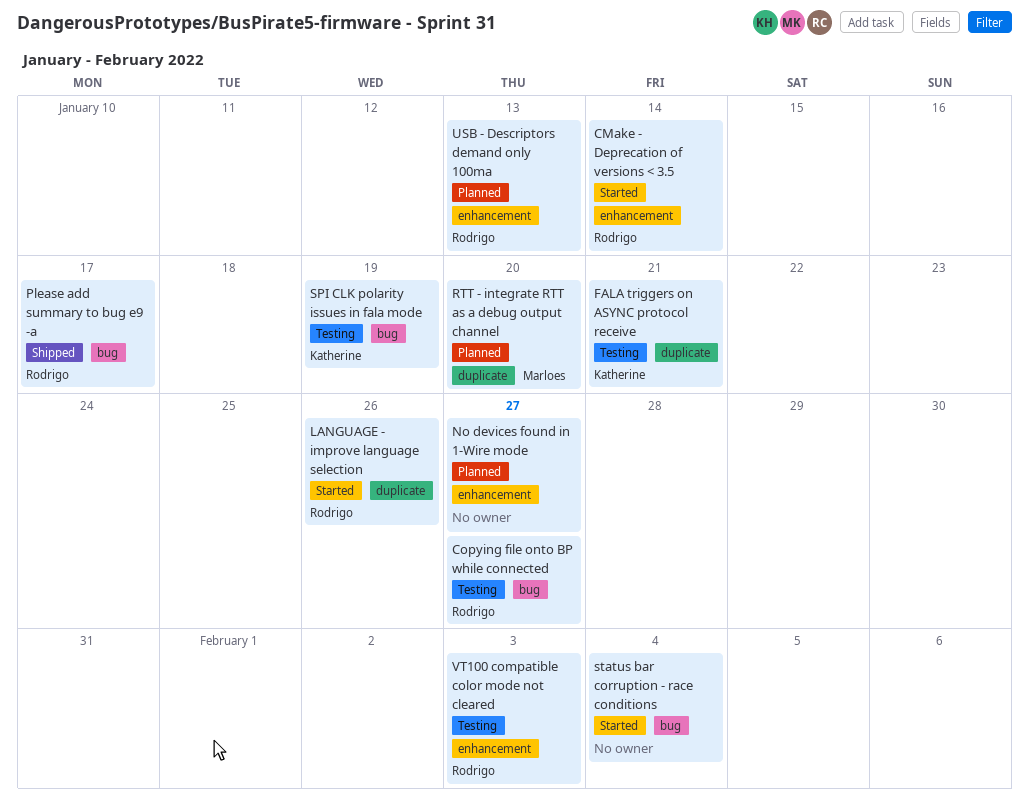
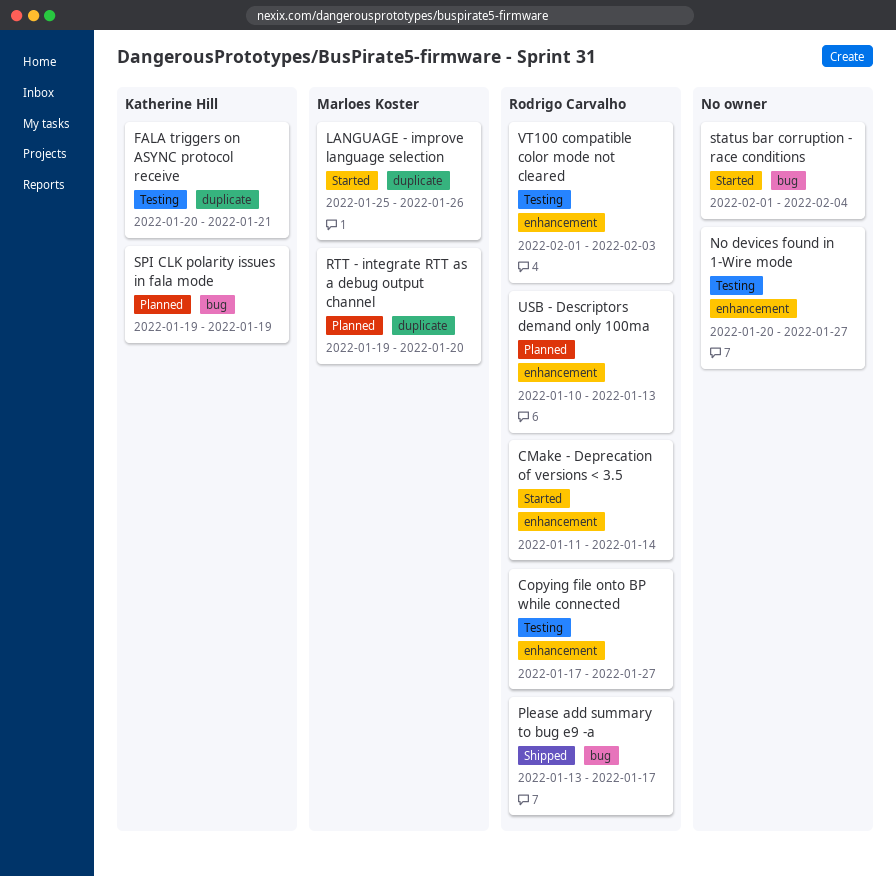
Copying file onto BP while connected, label: bug -> enhancement
LANGUAGE - improve language selection, owner: Rodrigo Carvalho -> Marloes Koster
No devices found in 1-Wire mode, status: Planned -> Testing
SPI CLK polarity issues in fala mode, status: Testing -> Planned

